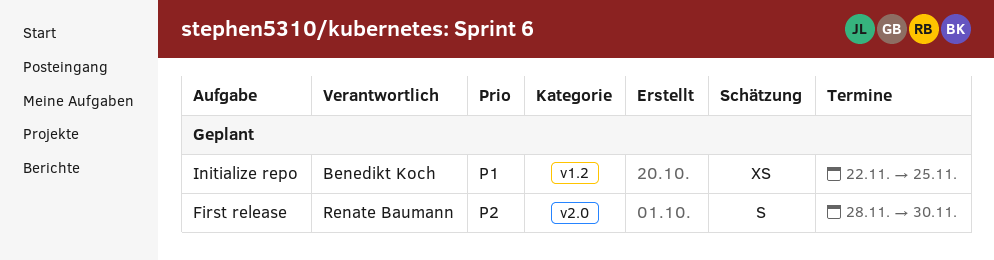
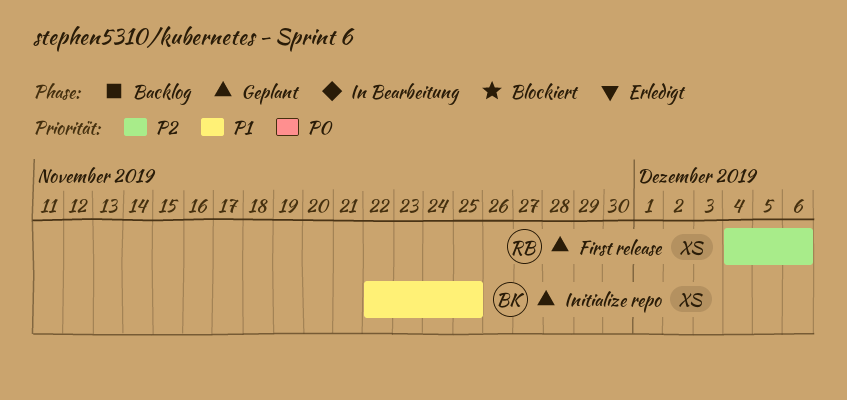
First release, estimate: S -> XS
First release, start: Nov 28 -> Dec 4
First release, due: Nov 30 -> Dec 6

